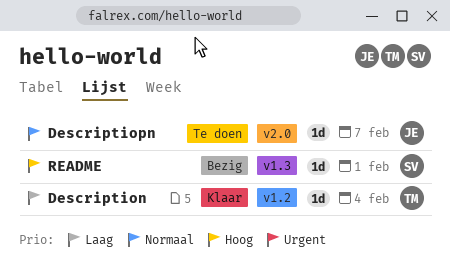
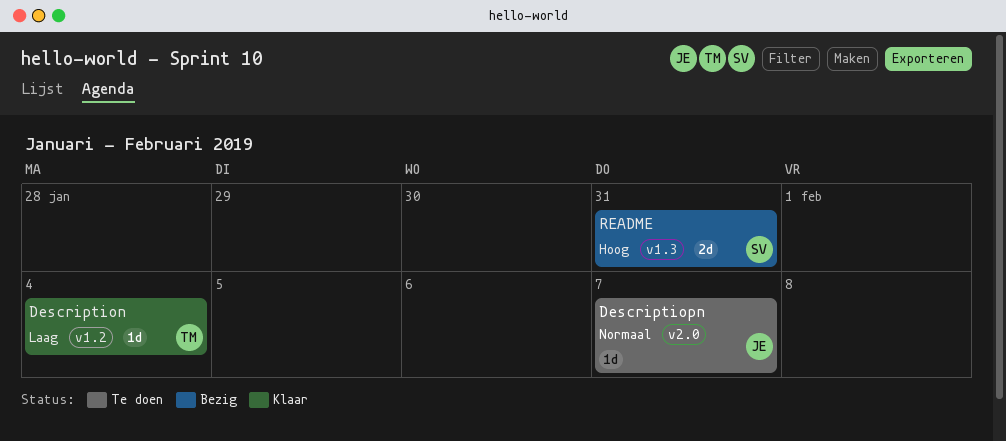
README, estimate: 1d -> 2d
README, due: Feb 1 -> Jan 31

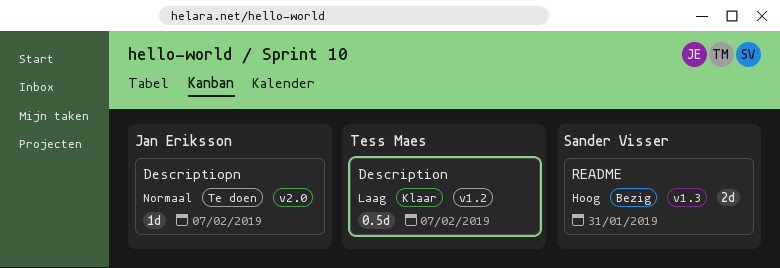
Description, estimate: 1d -> 0.5d
Description, due: Feb 4 -> Feb 7

